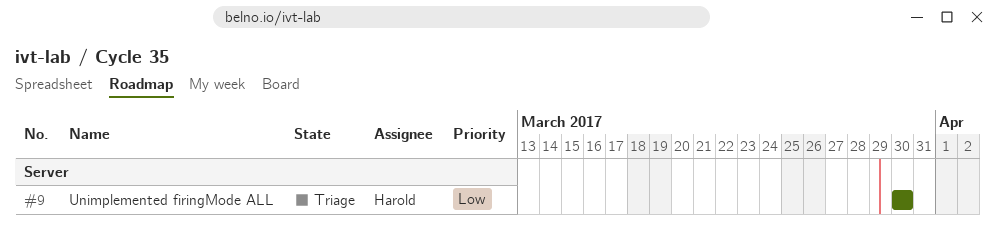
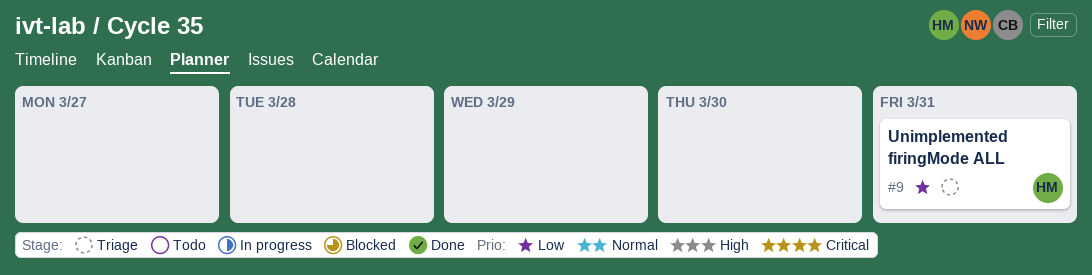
#9, due: Mar 30 -> Mar 31

